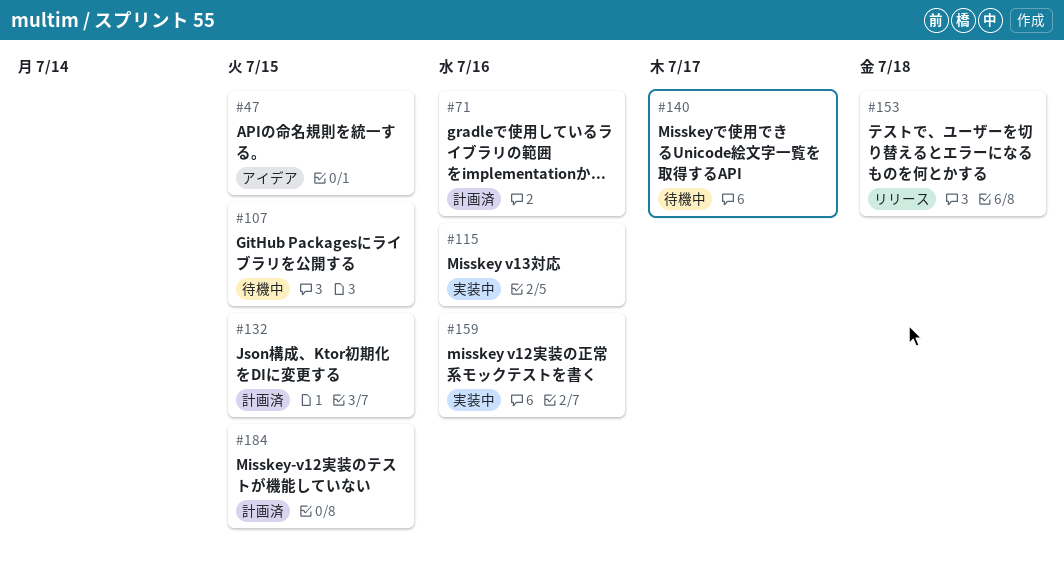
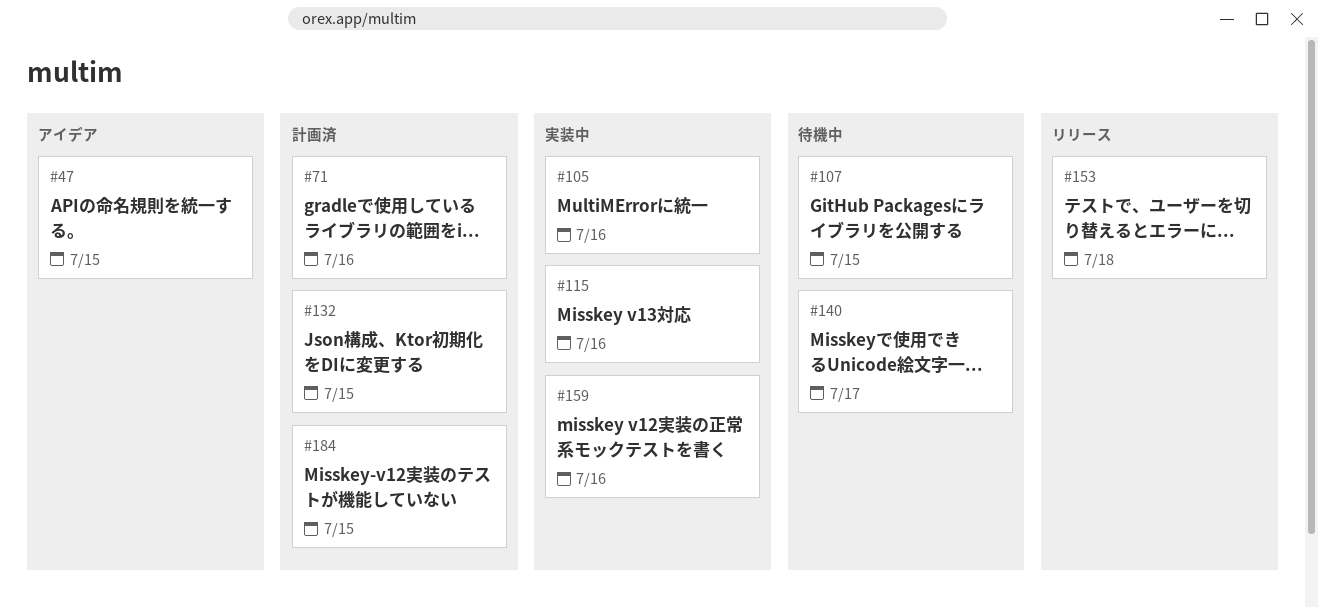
#105: none -> present

